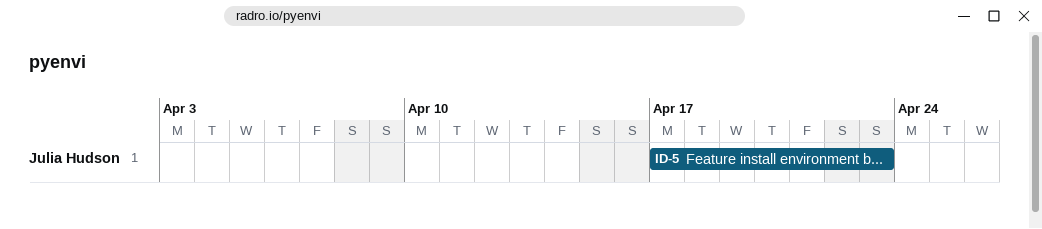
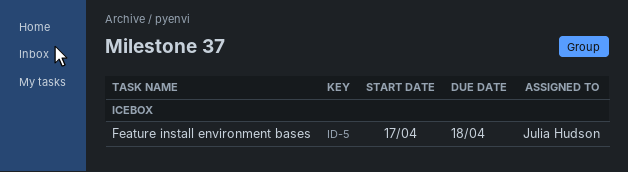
ID-5, due: Apr 23 -> Apr 18

